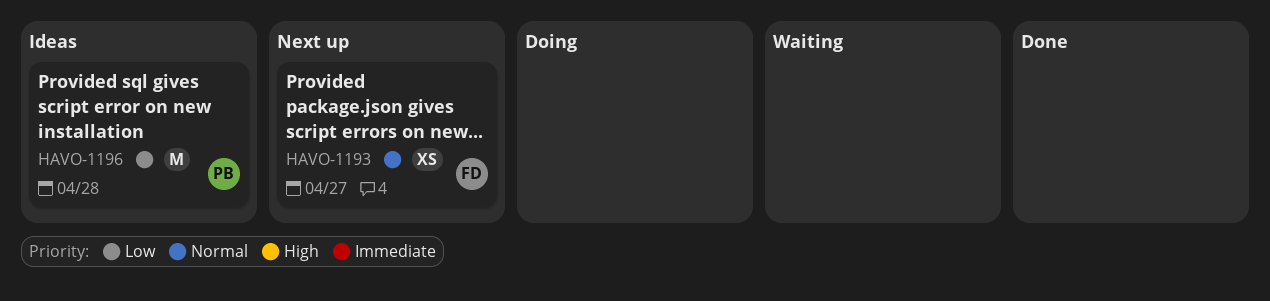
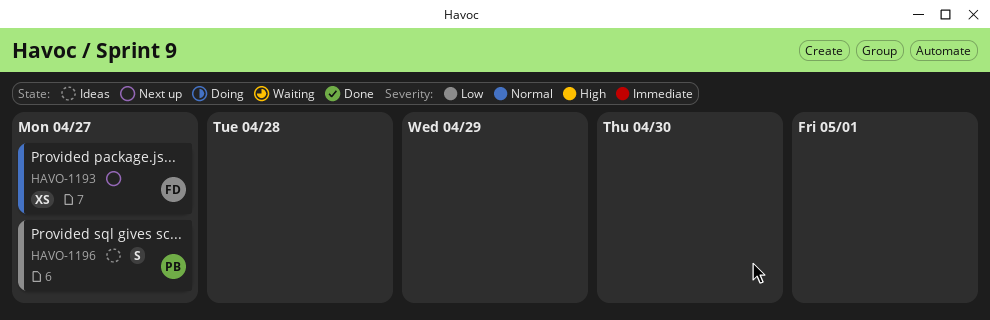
HAVO-1196, estimate: M -> S
HAVO-1196, due: Apr 28 -> Apr 27

